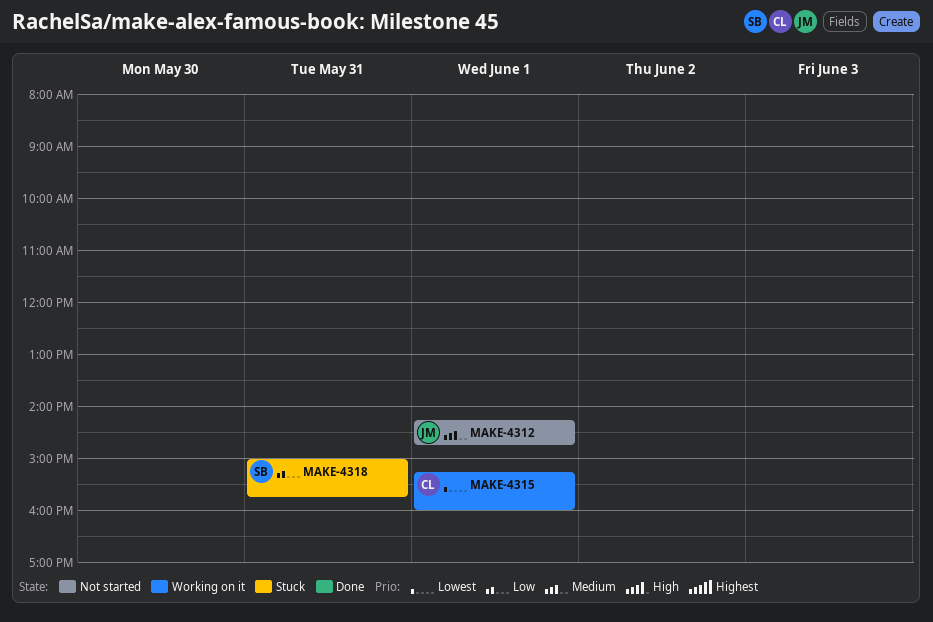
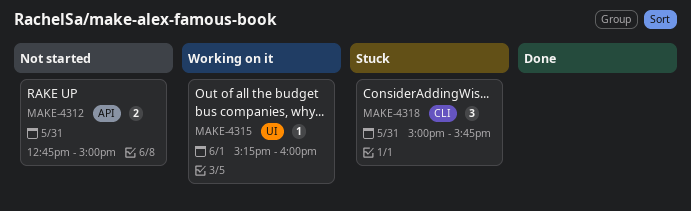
MAKE-4312, day: Jun 1 -> May 31
MAKE-4312, begins: 14:15 -> 12:45
MAKE-4312, ends: 14:45 -> 15:00

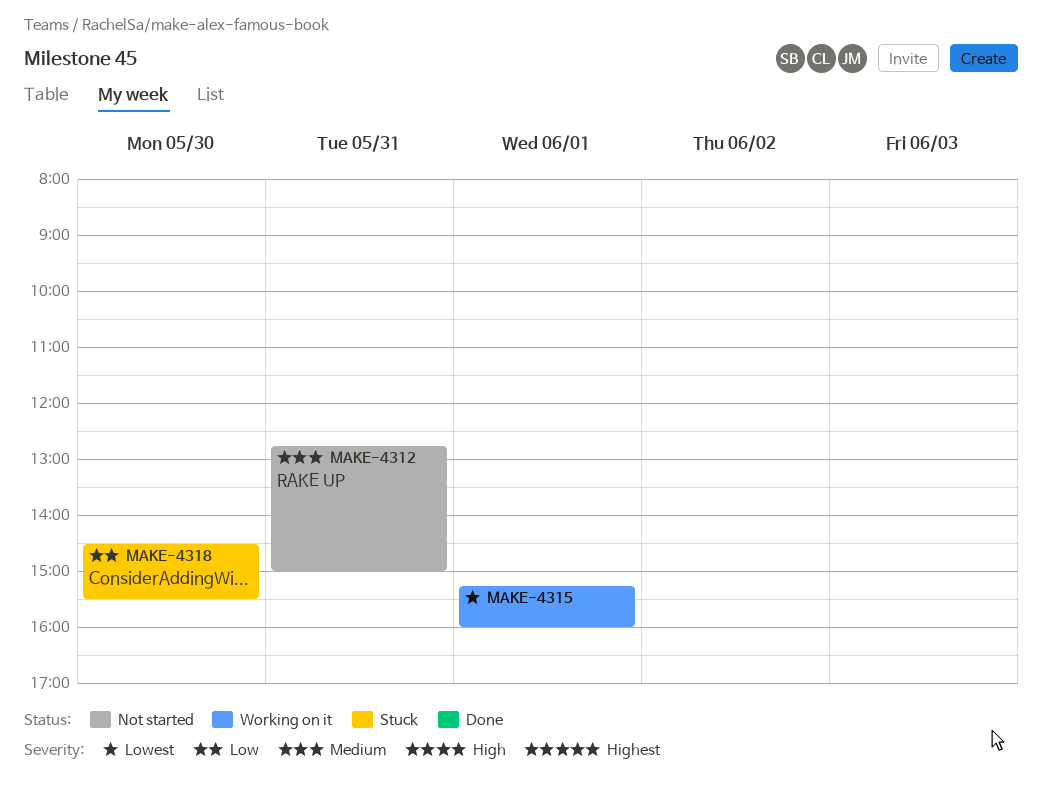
MAKE-4318, day: May 31 -> May 30
MAKE-4318, begins: 15:00 -> 14:30
MAKE-4318, ends: 15:45 -> 15:30

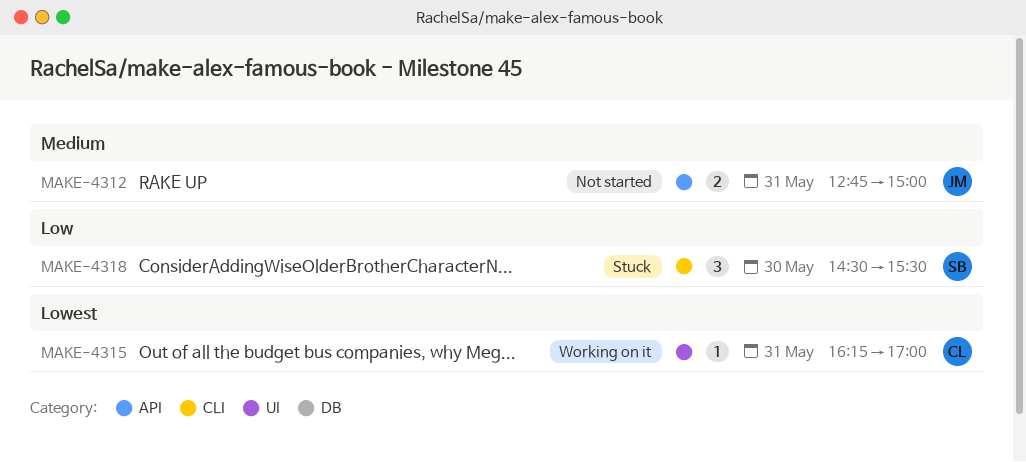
MAKE-4315, day: Jun 1 -> May 31
MAKE-4315, begins: 15:15 -> 16:15
MAKE-4315, ends: 16:00 -> 17:00

